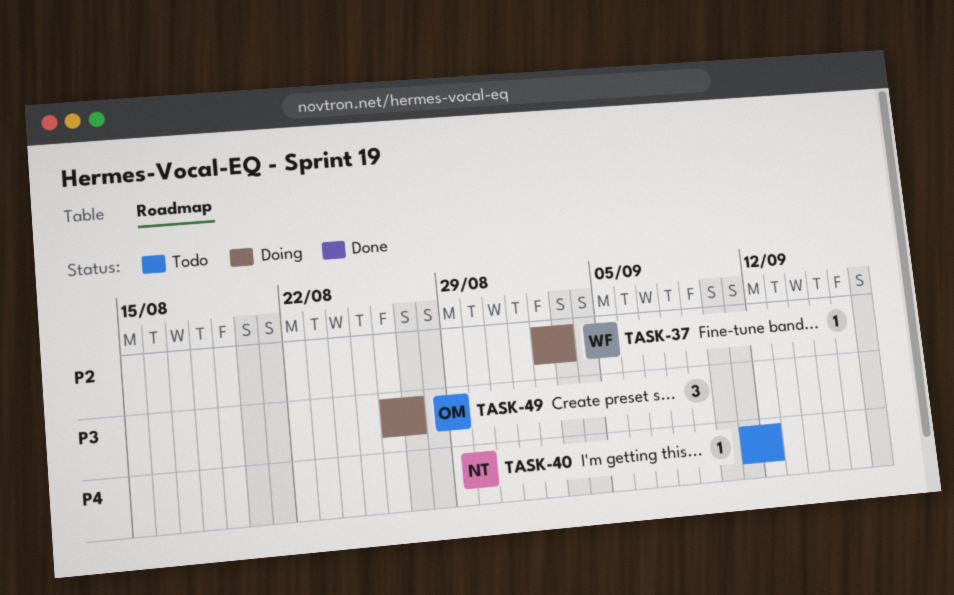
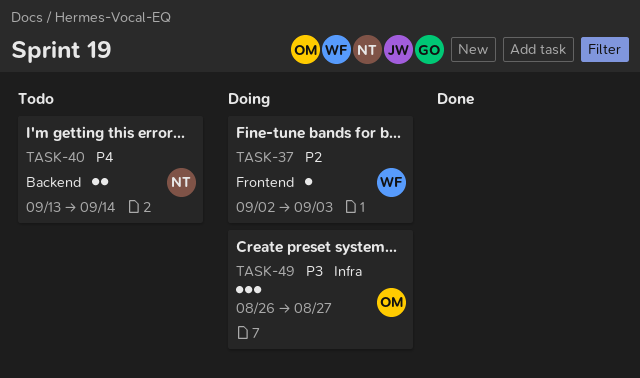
TASK-40, estimate: 1 -> 2
TASK-40, start: Sep 11 -> Sep 13
TASK-40, due: Sep 12 -> Sep 14

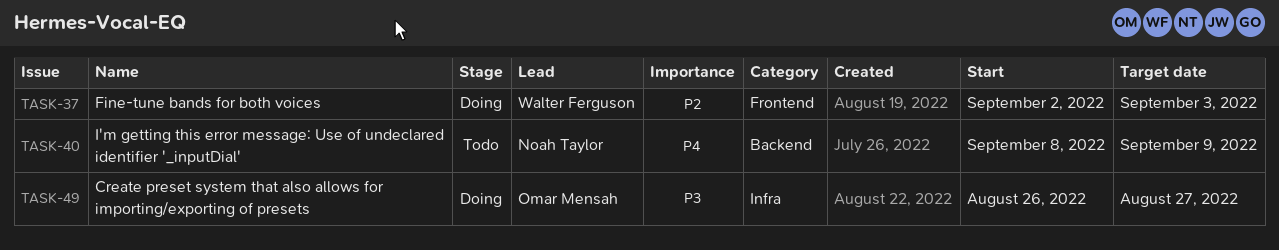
TASK-40, start: Sep 13 -> Sep 8
TASK-40, due: Sep 14 -> Sep 9

